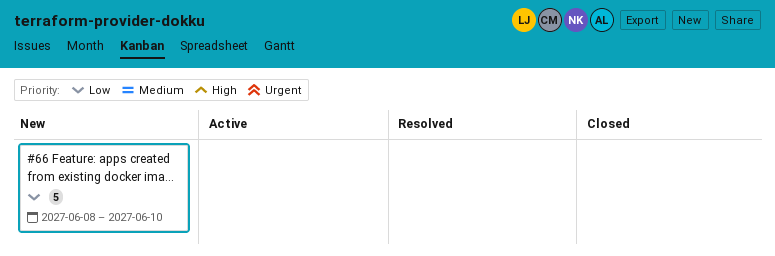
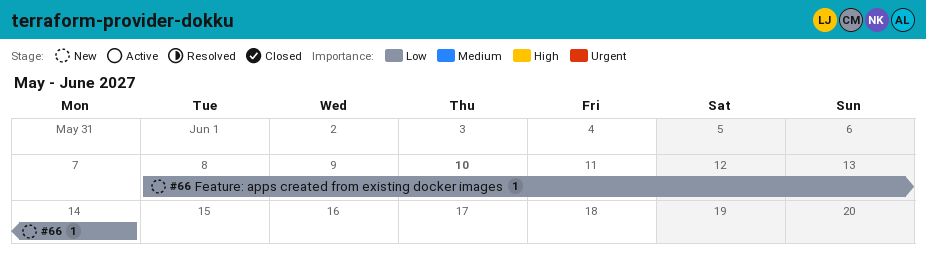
#66, estimate: 5 -> 1
#66, due: Jun 10 -> Jun 14

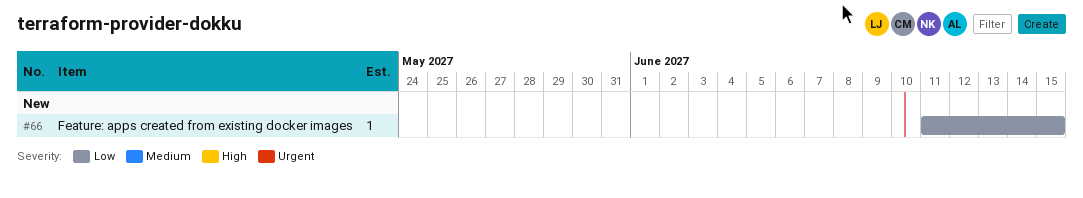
#66, start: Jun 8 -> Jun 11
#66, due: Jun 14 -> Jun 15

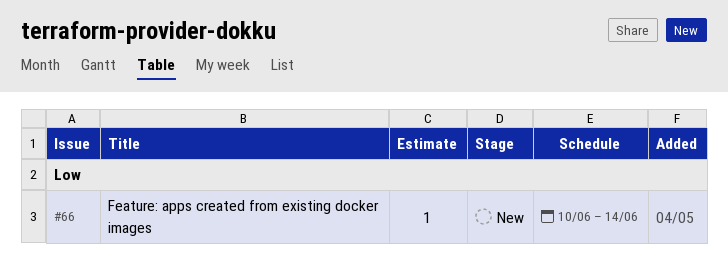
#66, start: Jun 11 -> Jun 10
#66, due: Jun 15 -> Jun 14

